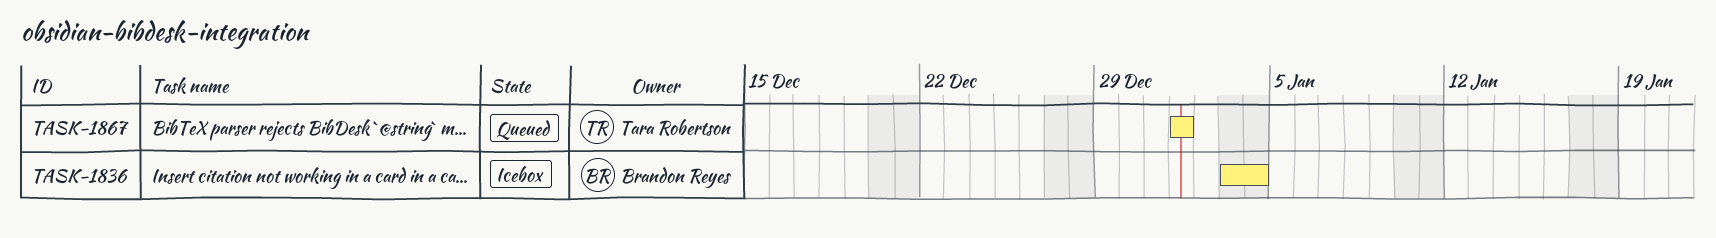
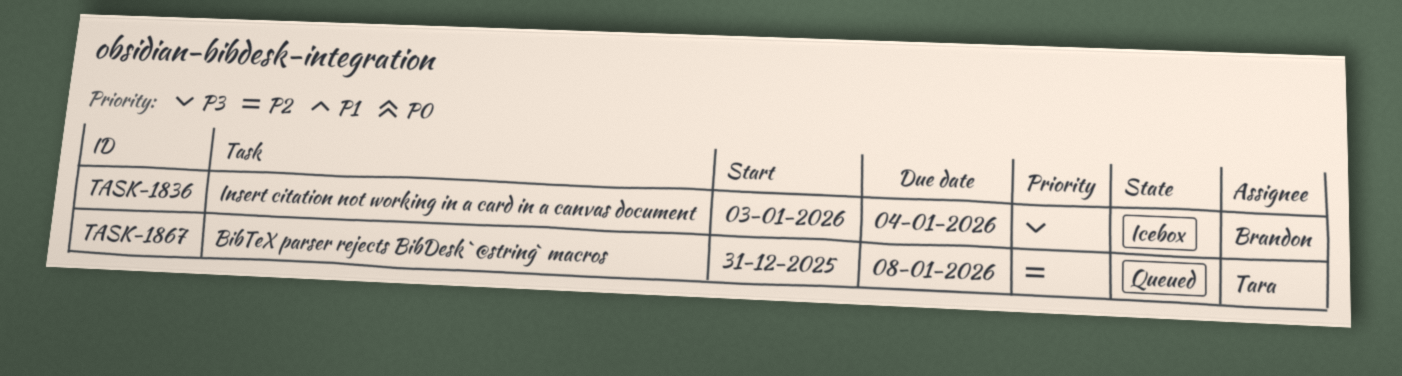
TASK-1867, start: Jan 1 -> Dec 31
TASK-1867, due: Jan 1 -> Jan 8

